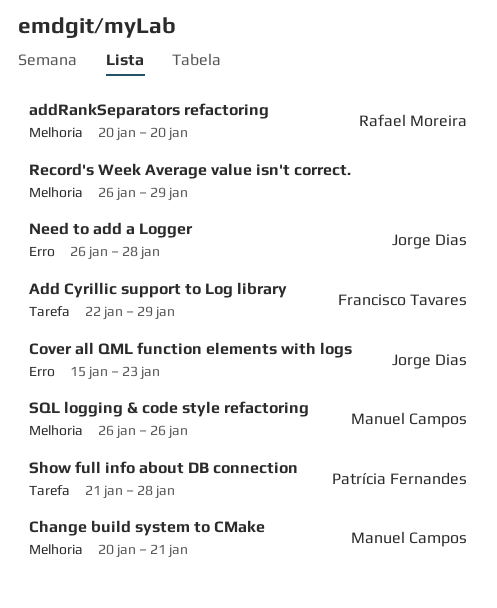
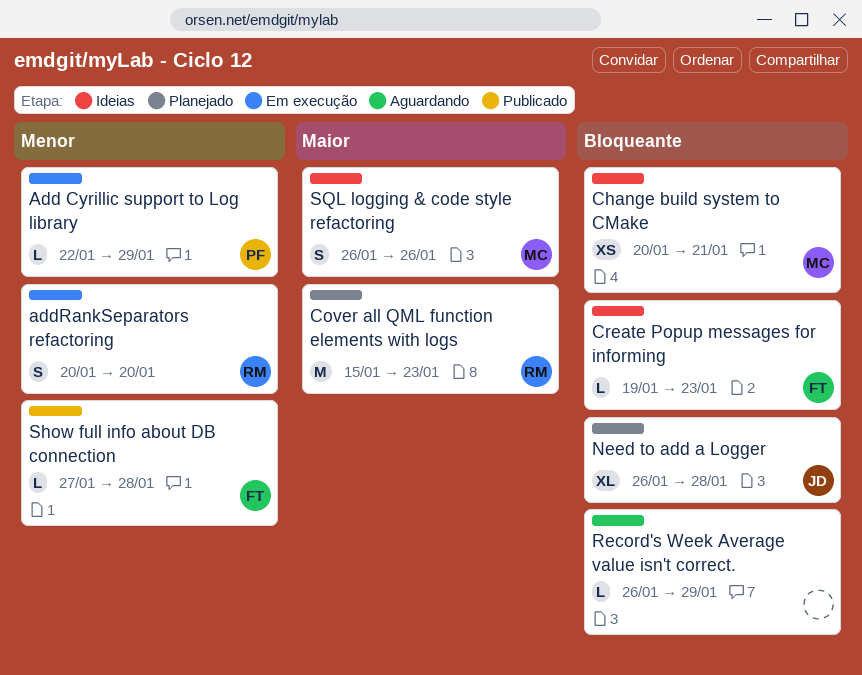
Add Cyrillic support to Log library, owner: Francisco Tavares -> Patrícia Fernandes
Cover all QML function elements with logs, owner: Jorge Dias -> Rafael Moreira
Create Popup messages for informing: none -> present
Show full info about DB connection, owner: Patrícia Fernandes -> Francisco Tavares
Show full info about DB connection, start: Jan 21 -> Jan 27

